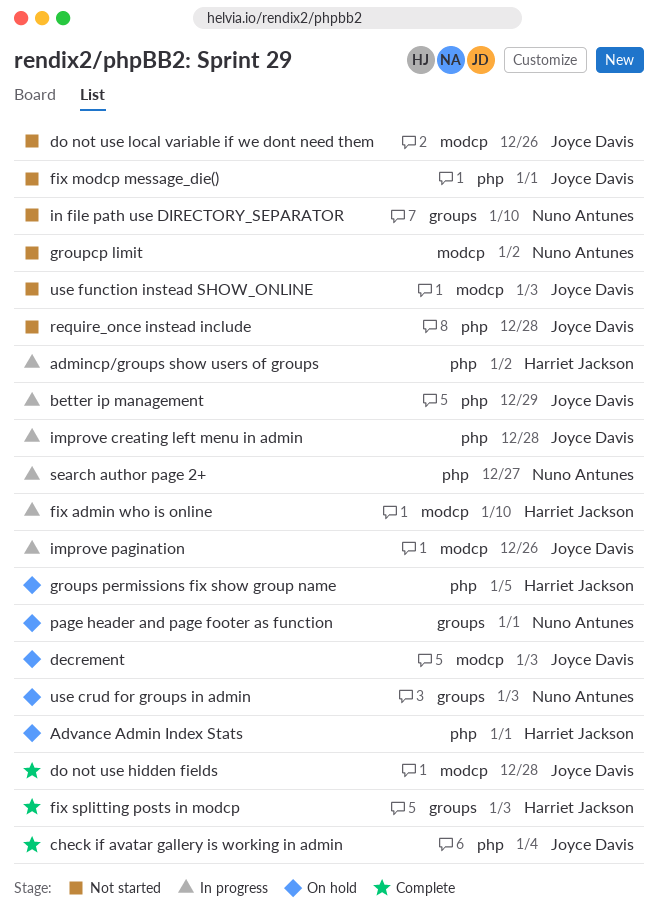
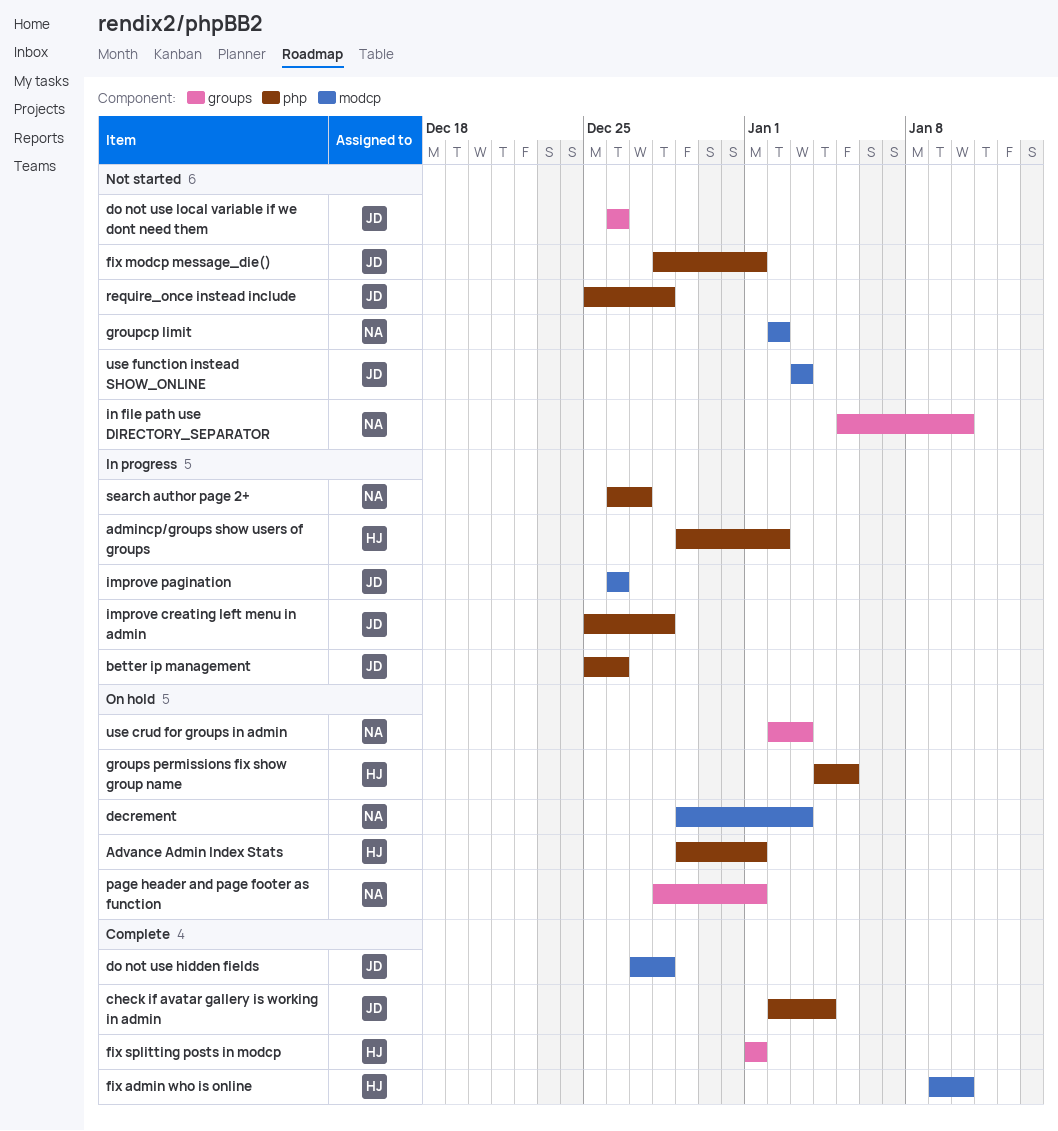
better ip management, due: Dec 29 -> Dec 26
decrement, owner: Joyce Davis -> Nuno Antunes
do not use local variable if we dont need them, label: modcp -> groups
fix admin who is online, status: In progress -> Complete
fix splitting posts in modcp, due: Jan 3 -> Jan 1

